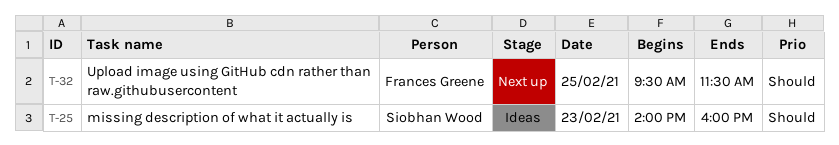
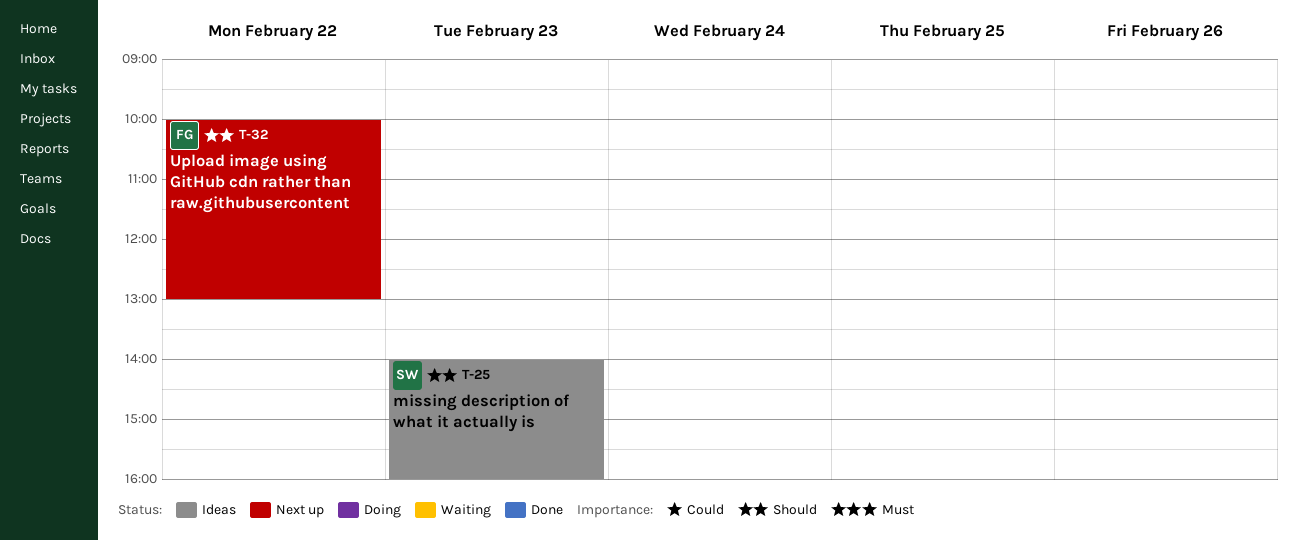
T-32, day: Feb 25 -> Feb 22
T-32, begins: 09:30 -> 10:00
T-32, ends: 11:30 -> 13:00

